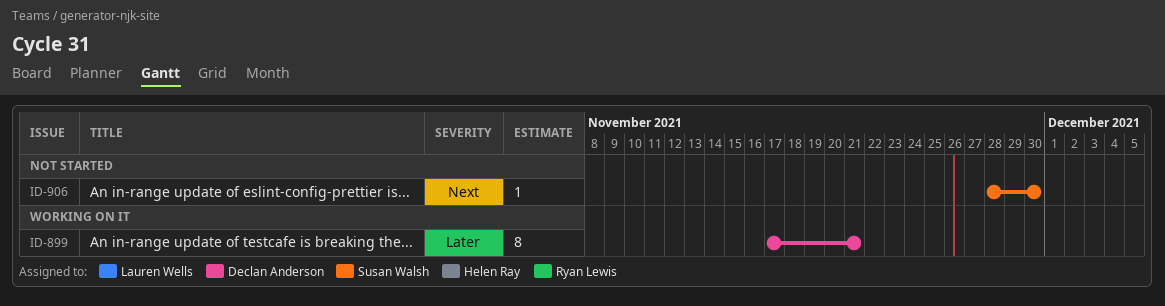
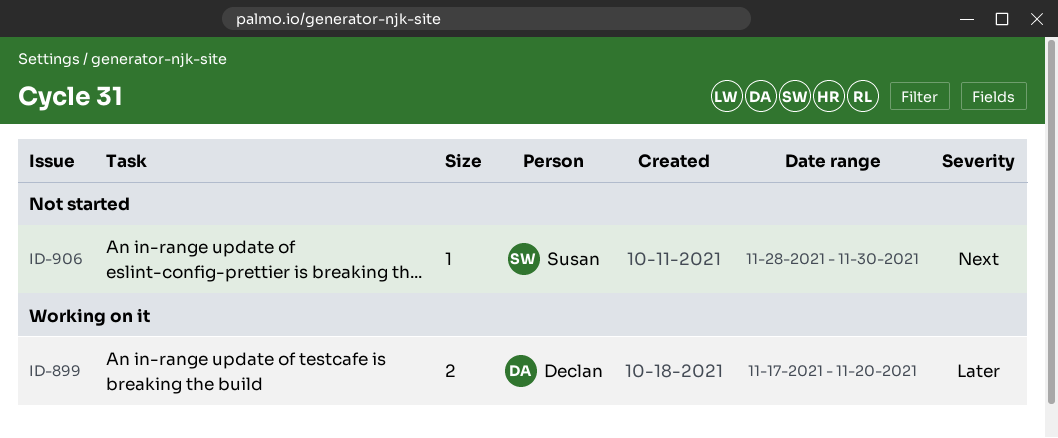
ID-899, estimate: 8 -> 2
ID-899, due: Nov 21 -> Nov 20

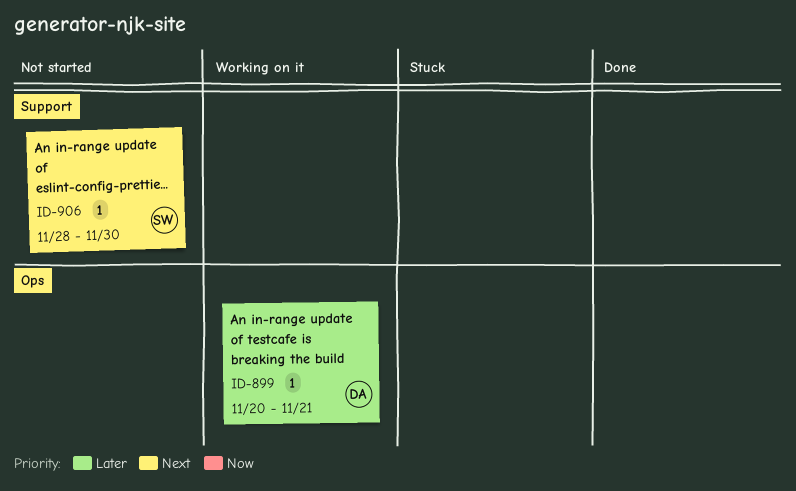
ID-899, estimate: 2 -> 1
ID-899, start: Nov 17 -> Nov 20
ID-899, due: Nov 20 -> Nov 21

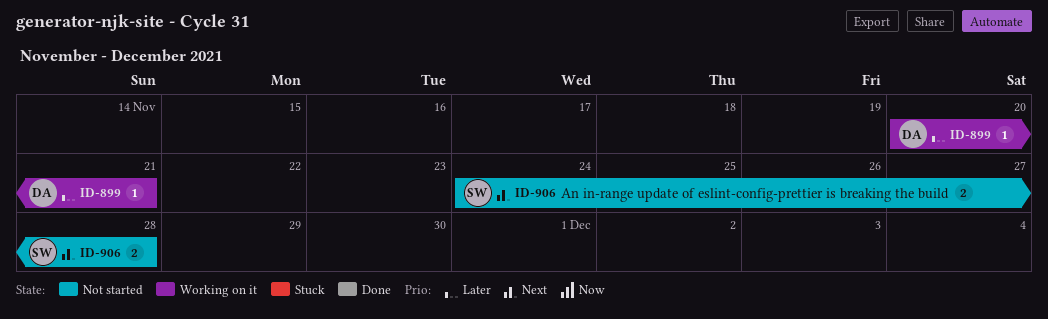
ID-906, estimate: 1 -> 2
ID-906, start: Nov 28 -> Nov 24
ID-906, due: Nov 30 -> Nov 28

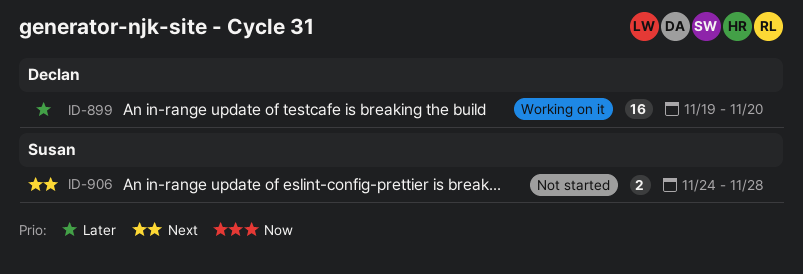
ID-899, estimate: 1 -> 16
ID-899, start: Nov 20 -> Nov 19
ID-899, due: Nov 21 -> Nov 20

